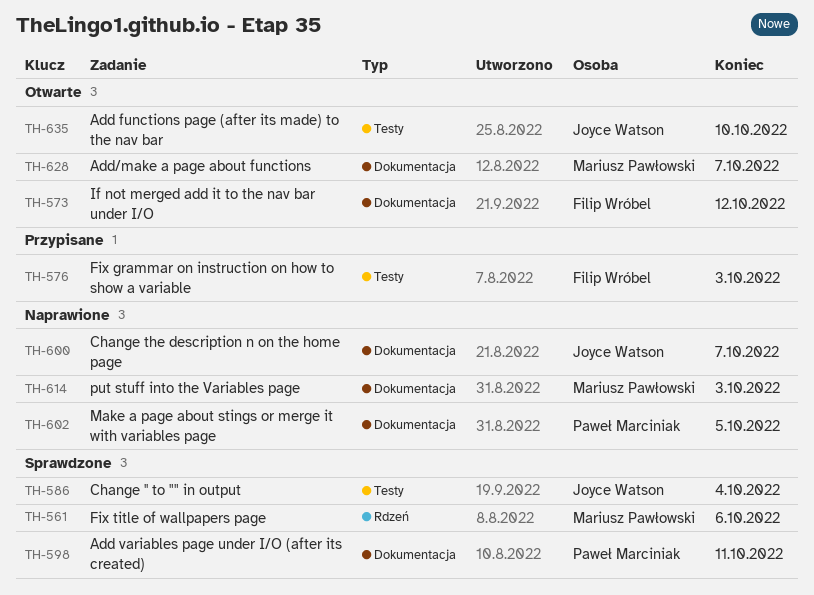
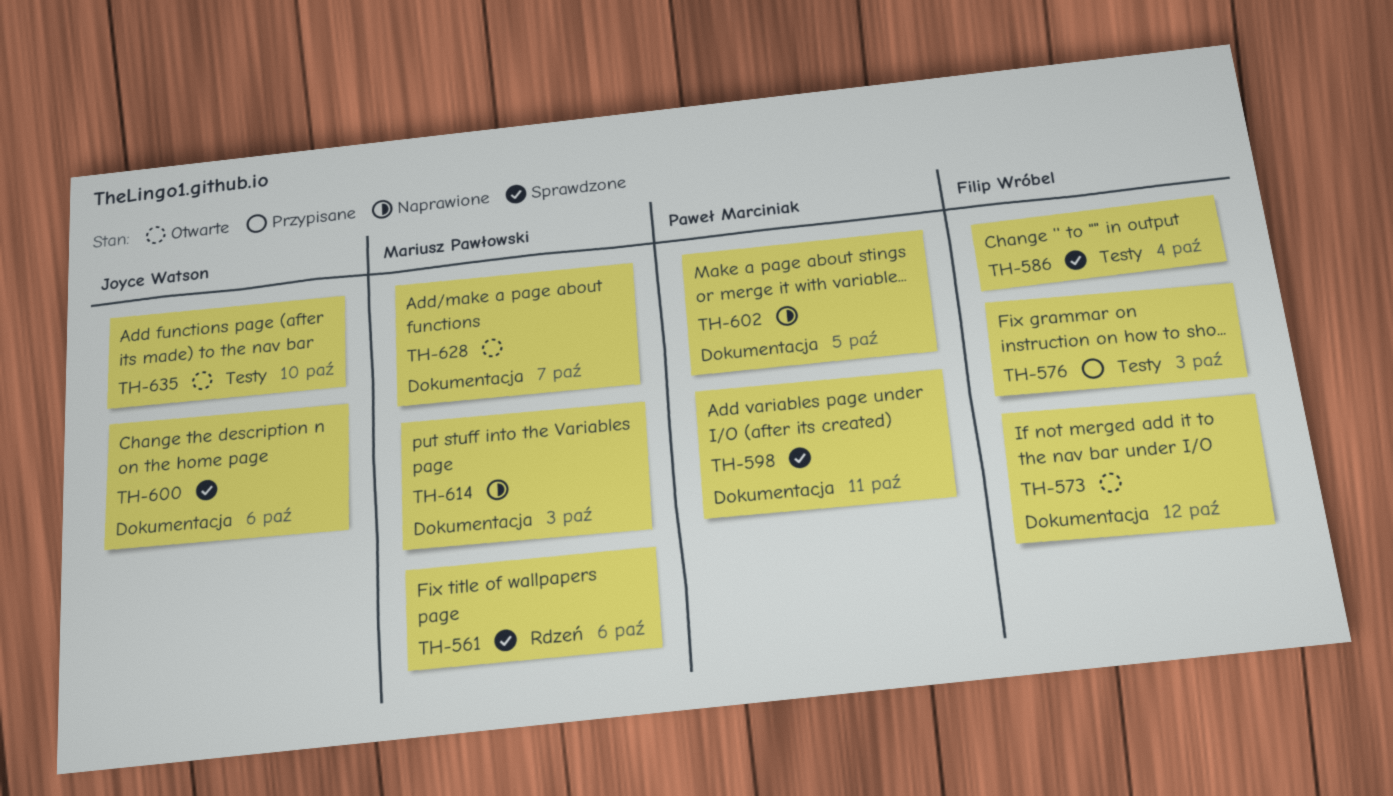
TH-586, owner: Joyce Watson -> Filip Wróbel
TH-600, status: Naprawione -> Sprawdzone
TH-600, due: Oct 7 -> Oct 6

